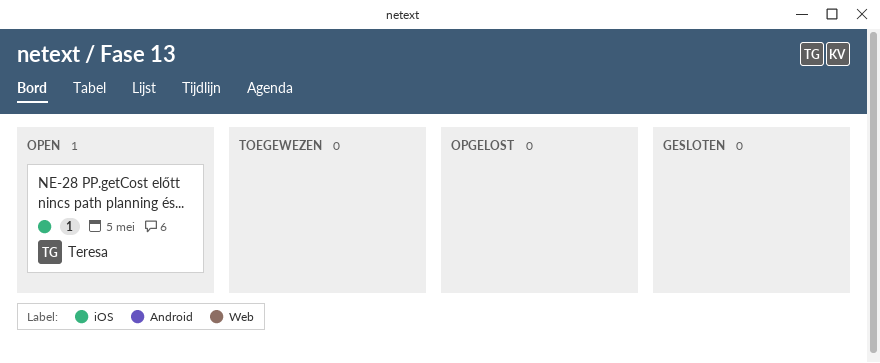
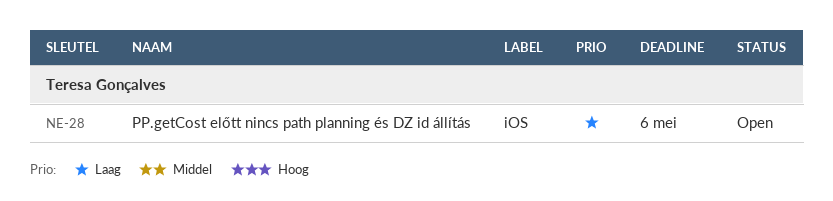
NE-28, due: May 5 -> May 6

